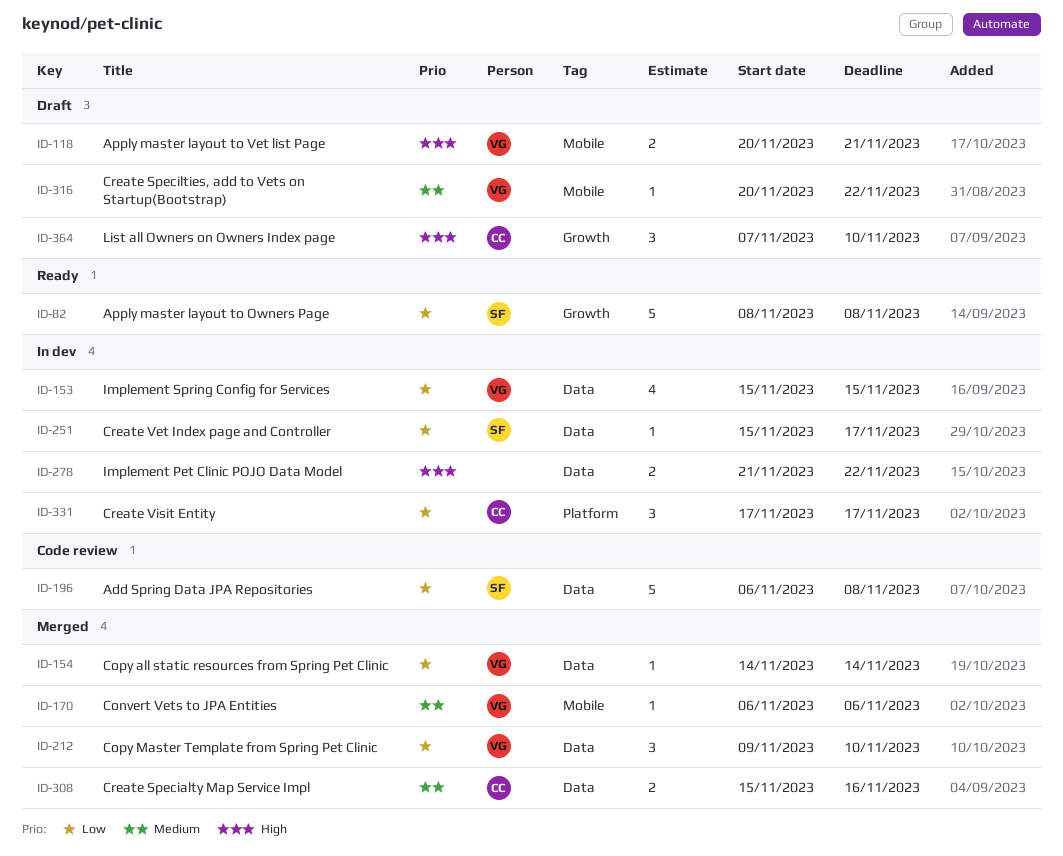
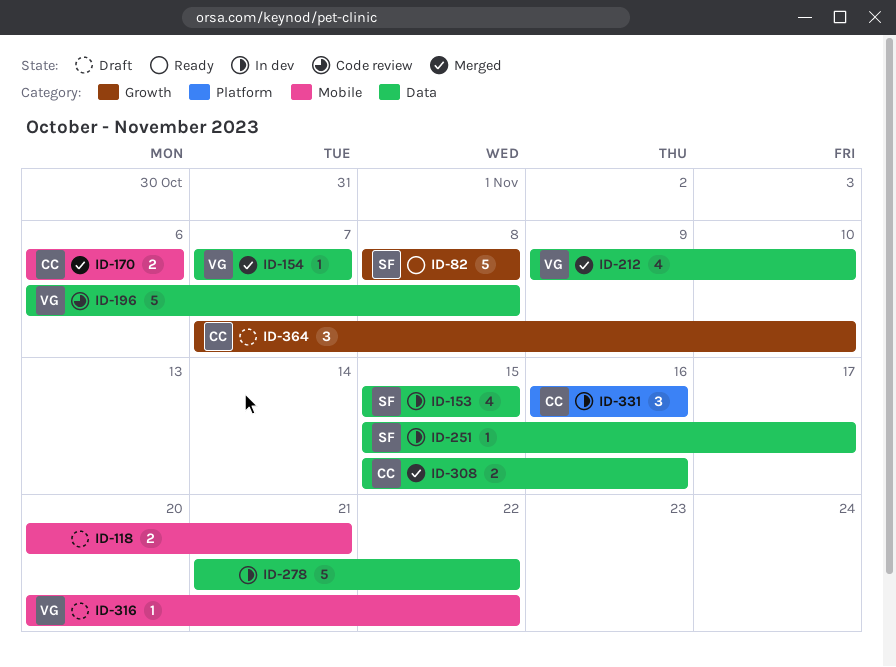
ID-118, owner: VG -> none
ID-153, owner: VG -> SF
ID-154, start: Nov 14 -> Nov 7
ID-154, due: Nov 14 -> Nov 7
ID-170, owner: VG -> CC
ID-170, estimate: 1 -> 2
ID-196, owner: SF -> VG
ID-212, estimate: 3 -> 4
ID-278, estimate: 2 -> 5
ID-331, start: Nov 17 -> Nov 16
ID-331, due: Nov 17 -> Nov 16

